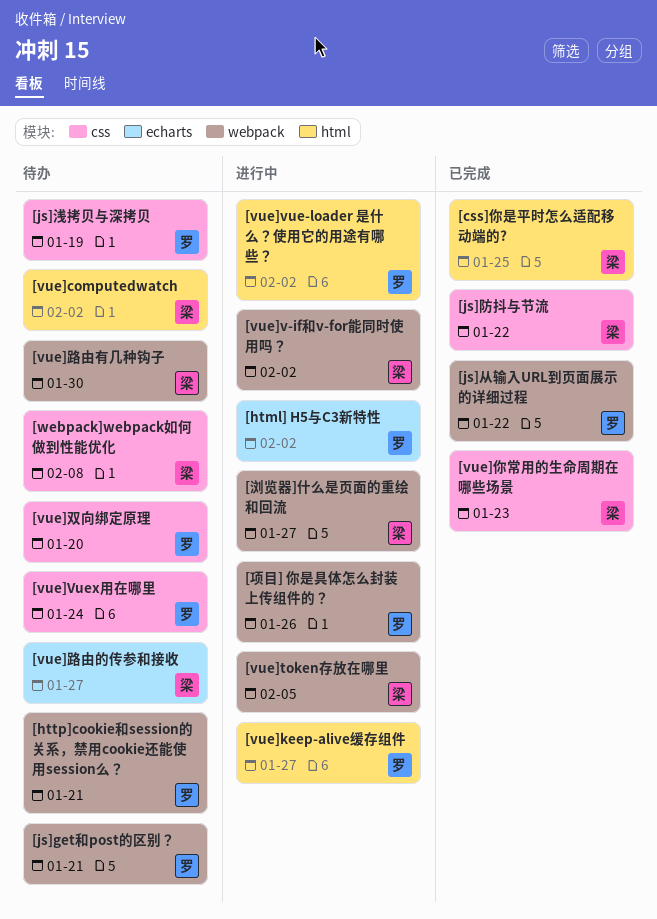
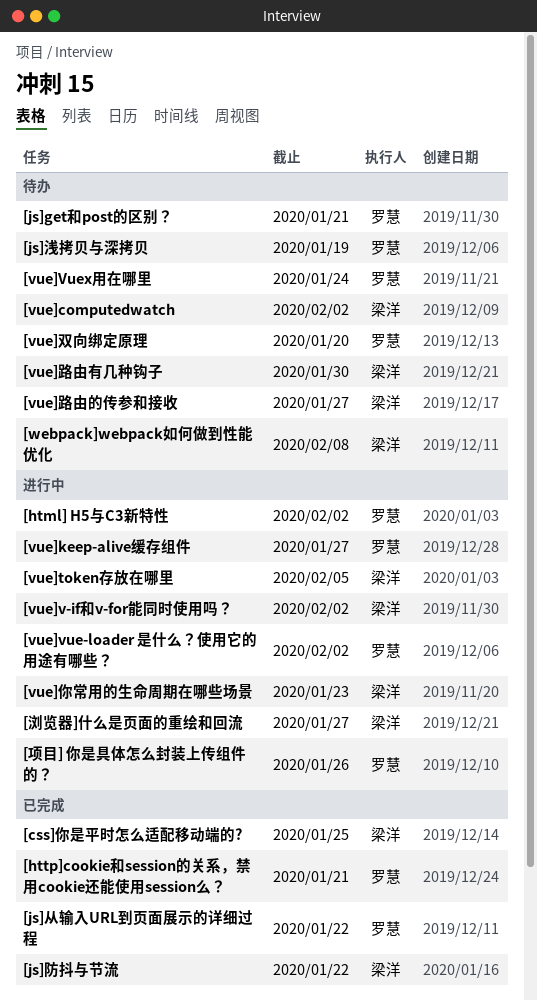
[http]cookie和session的关系，禁用cookie还能使用session么？, status: 待办 -> 已完成
[vue]你常用的生命周期在哪些场景, status: 已完成 -> 进行中

